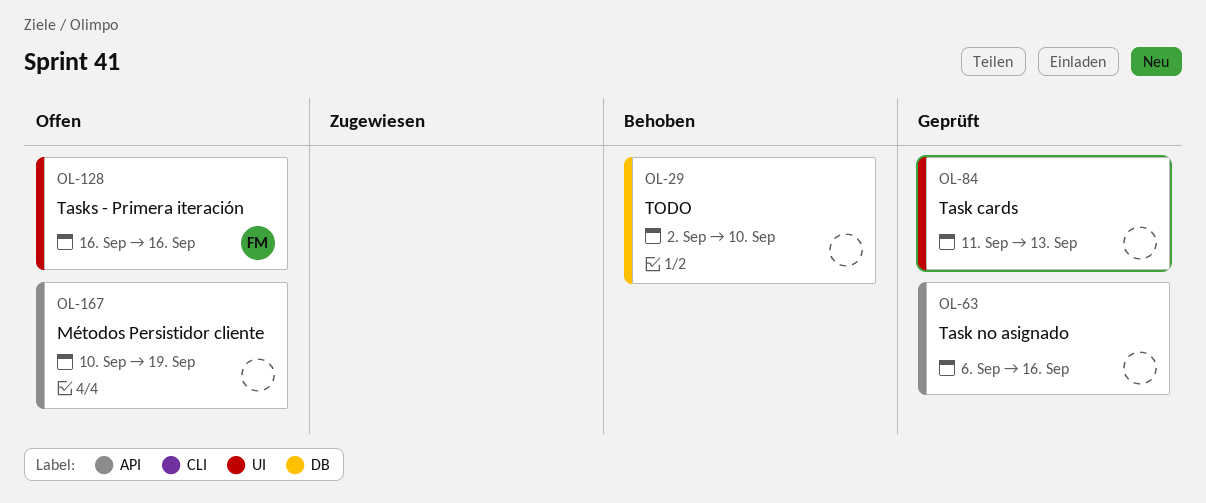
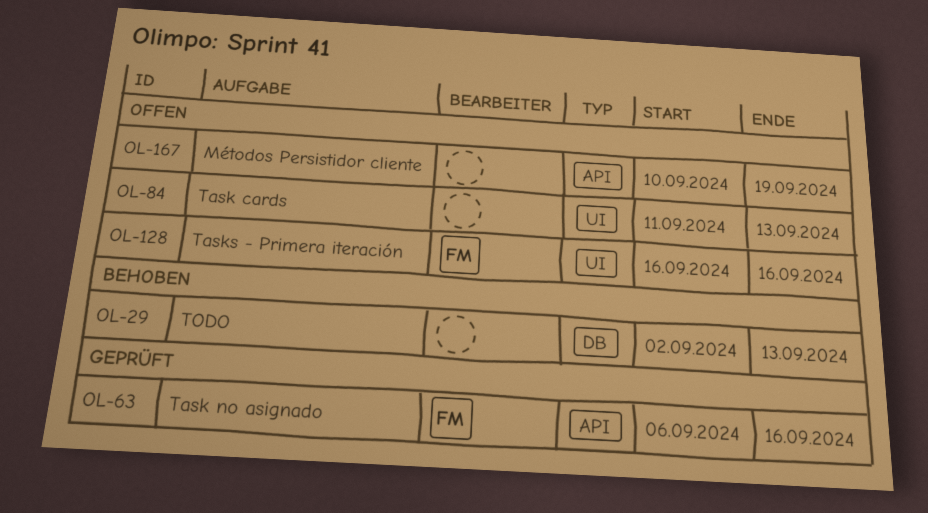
OL-29, due: Sep 10 -> Sep 13
OL-63, owner: none -> FM
OL-84, status: Geprüft -> Offen

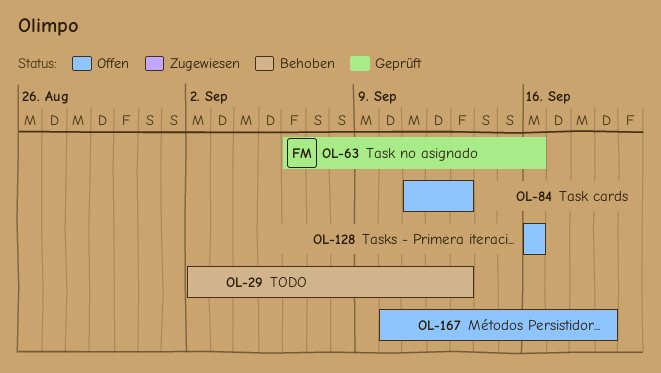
OL-128, owner: FM -> none

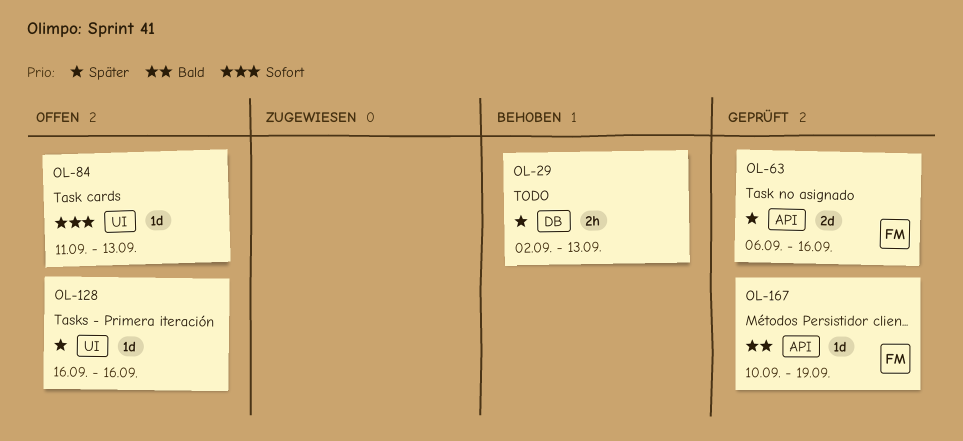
OL-167, status: Offen -> Geprüft
OL-167, owner: none -> FM

